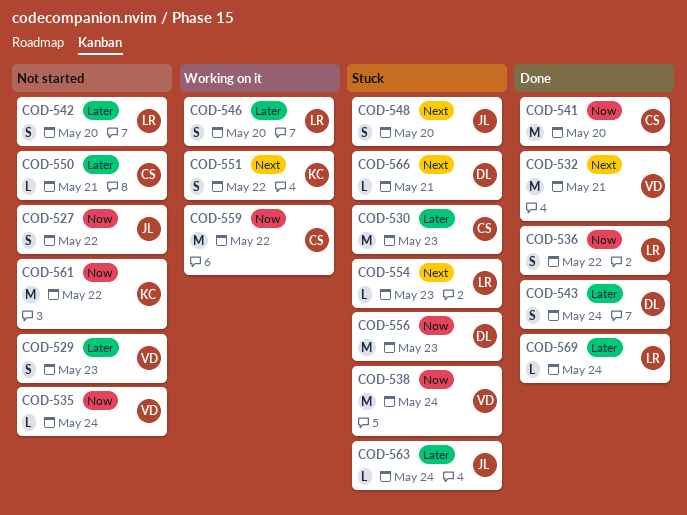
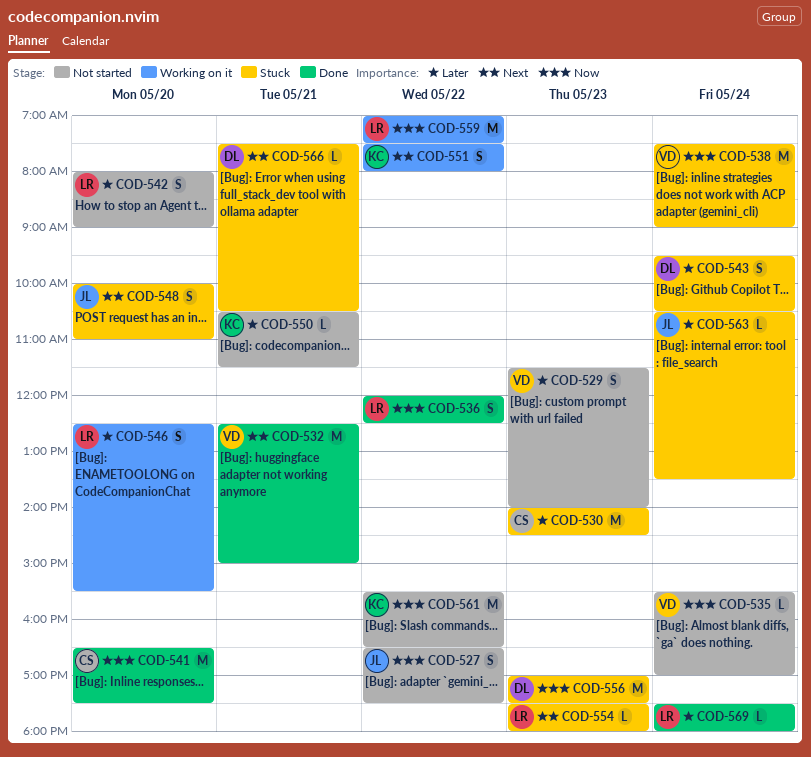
COD-543, status: Done -> Stuck
COD-550, owner: CS -> KC
COD-559, owner: CS -> LR

